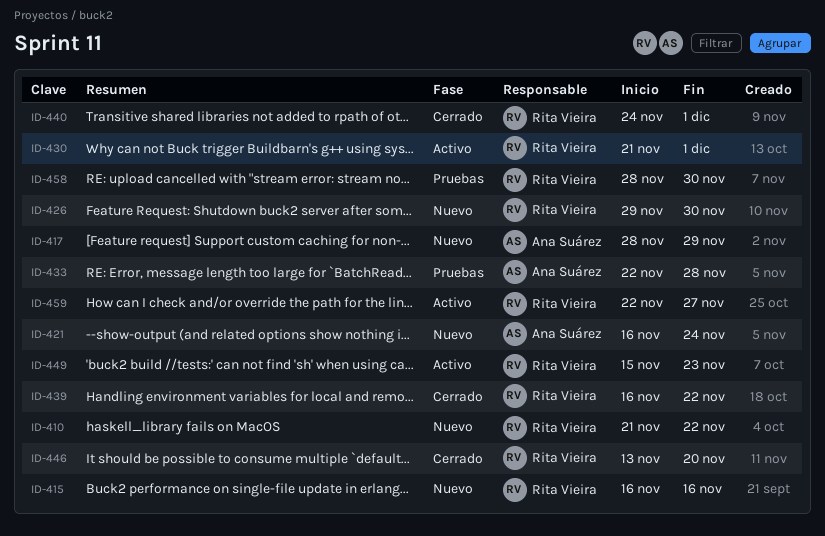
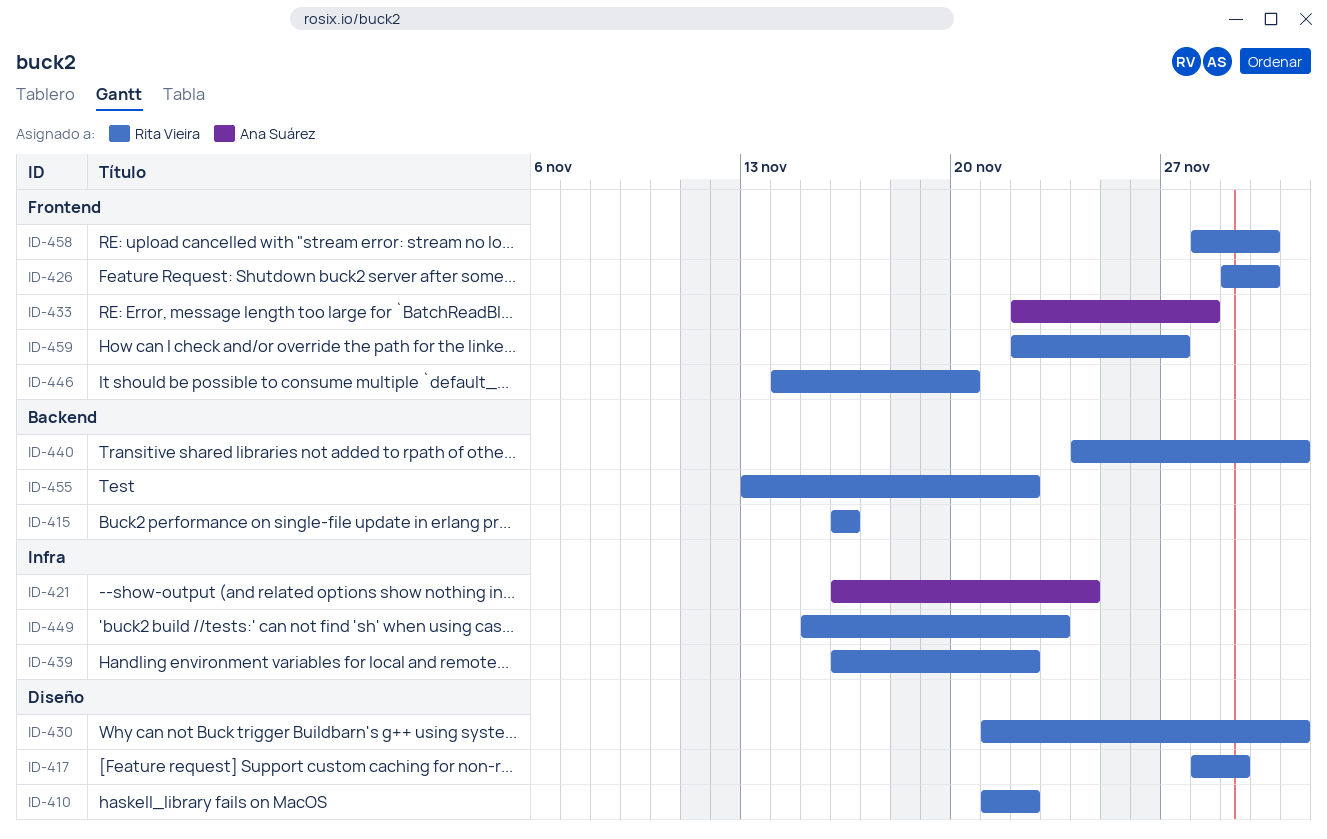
ID-417, owner: Ana Suárez -> Rita Vieira
ID-446, start: Nov 13 -> Nov 14
ID-455: none -> present

